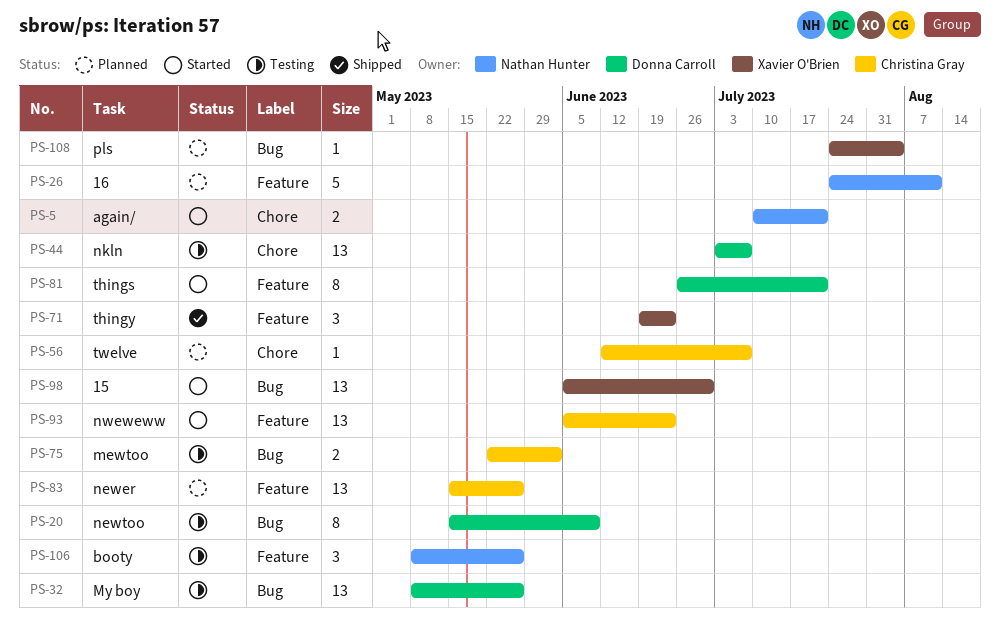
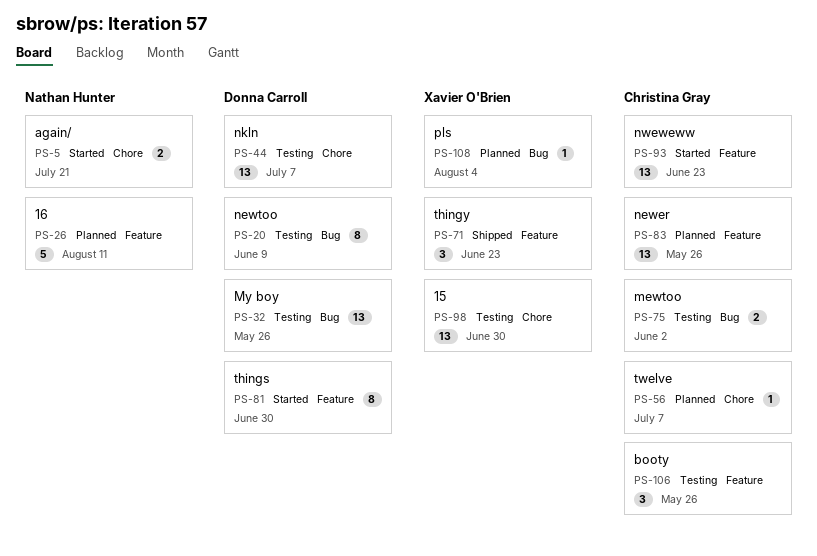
PS-81, due: Jul 21 -> Jun 30
PS-98, status: Started -> Testing
PS-98, label: Bug -> Chore
PS-106, owner: Nathan Hunter -> Christina Gray

